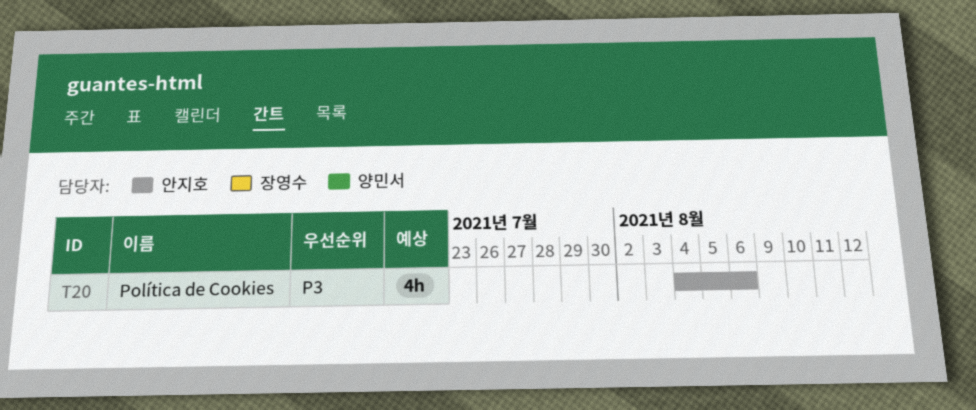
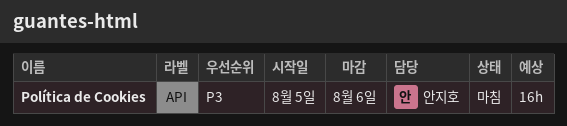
Política de Cookies, estimate: 4h -> 16h
Política de Cookies, start: Aug 4 -> Aug 5

